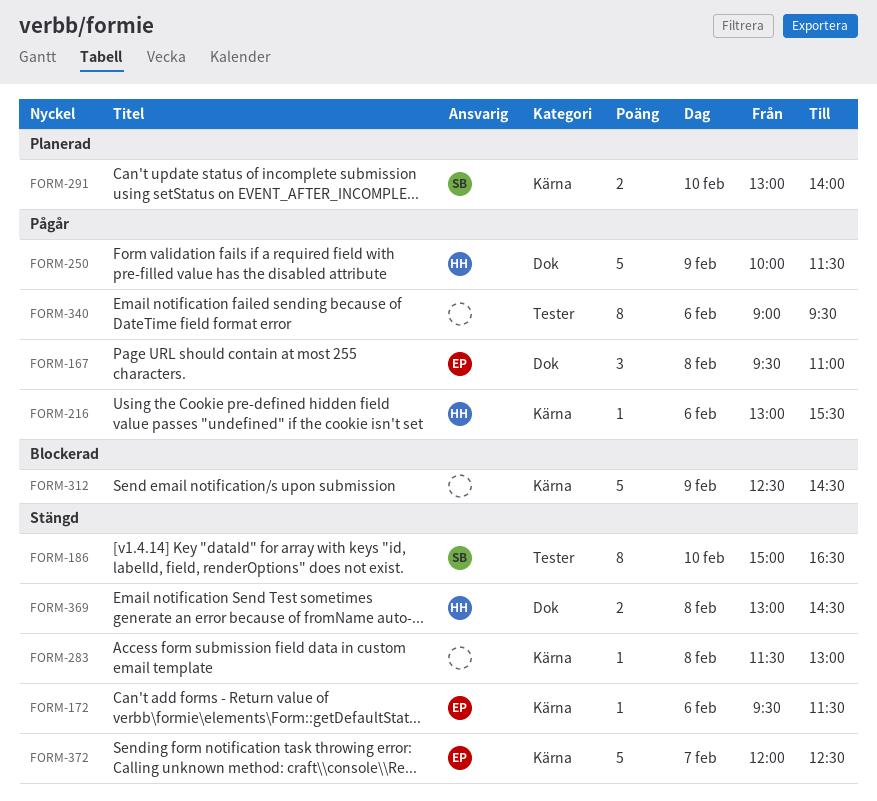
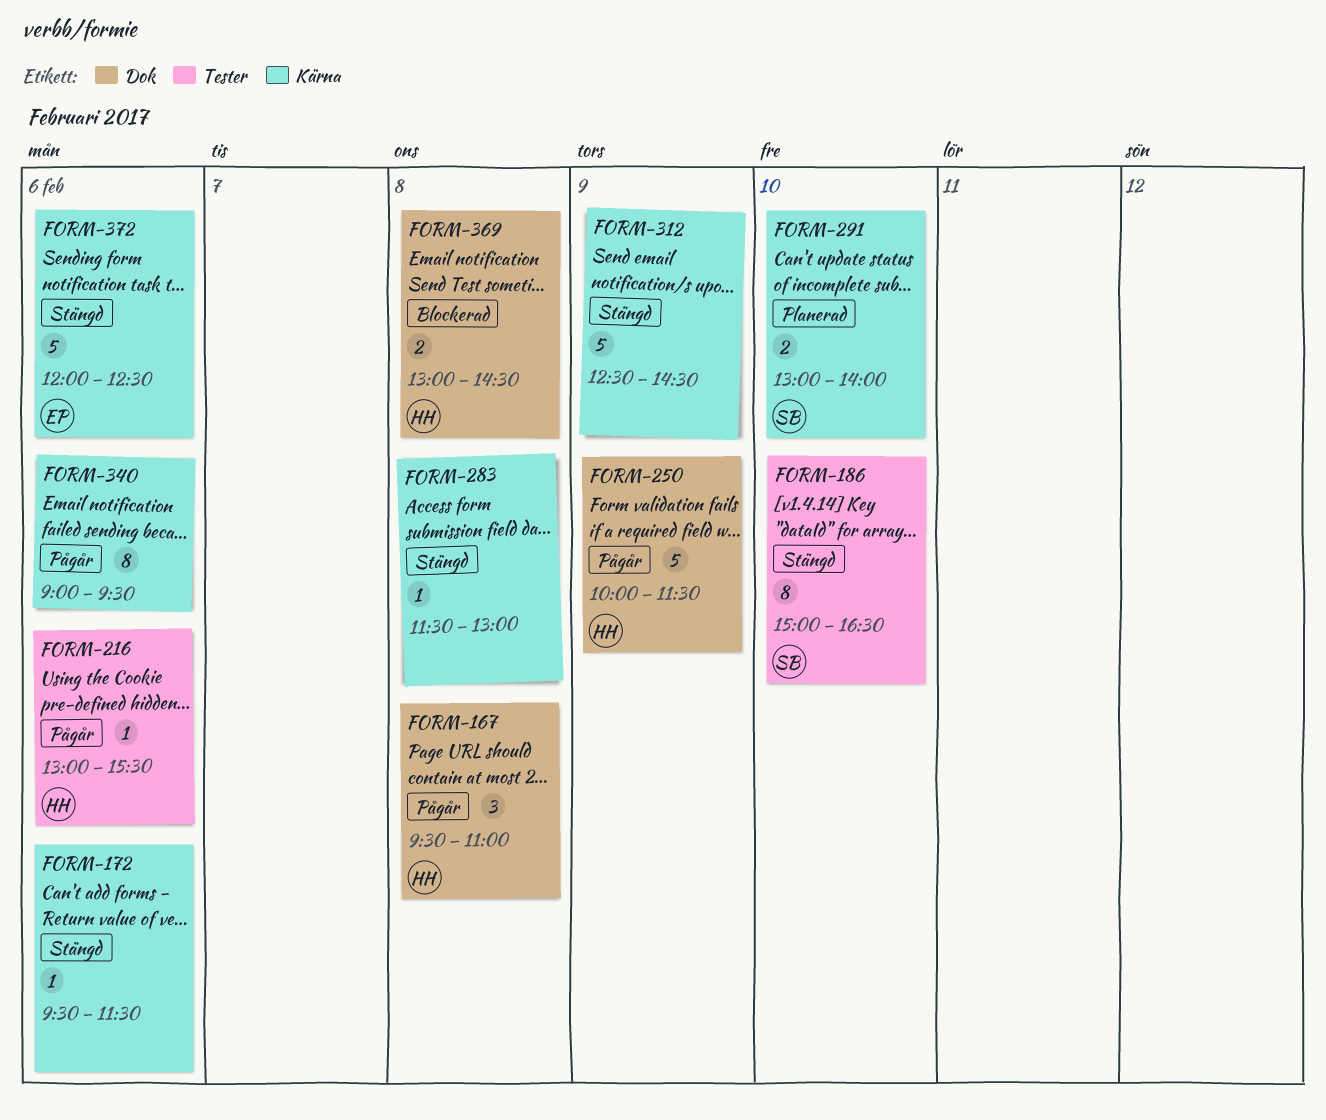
FORM-167, owner: EP -> HH
FORM-172, owner: EP -> none
FORM-216, label: Kärna -> Tester
FORM-312, status: Blockerad -> Stängd
FORM-340, label: Tester -> Kärna
FORM-369, status: Stängd -> Blockerad
FORM-372, day: Feb 7 -> Feb 6

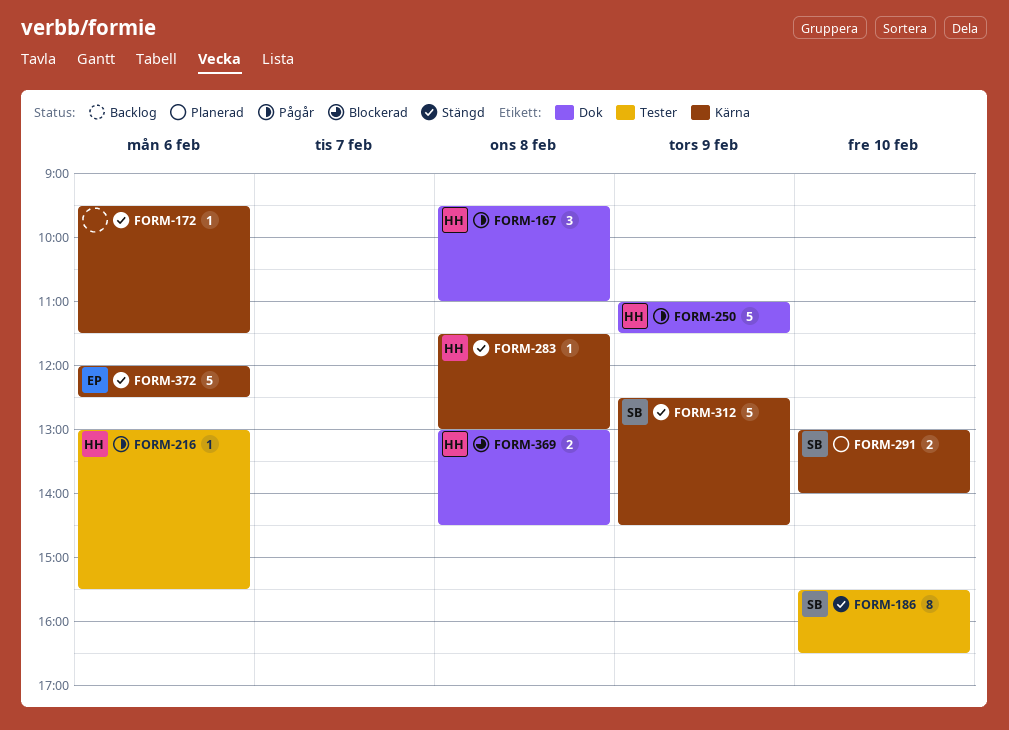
FORM-186, begins: 15:00 -> 15:30
FORM-250, begins: 10:00 -> 11:00
FORM-283, owner: none -> HH
FORM-312, owner: none -> SB
FORM-340: present -> none

